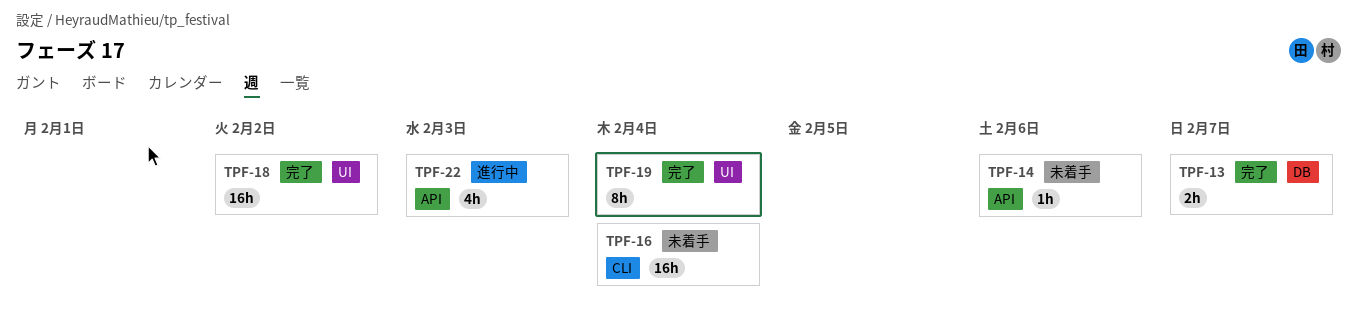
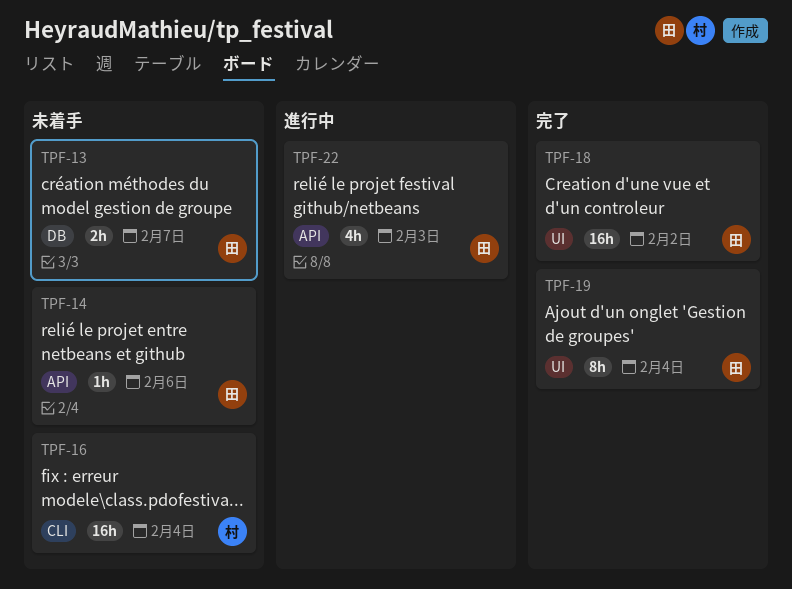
TPF-13, status: 完了 -> 未着手

